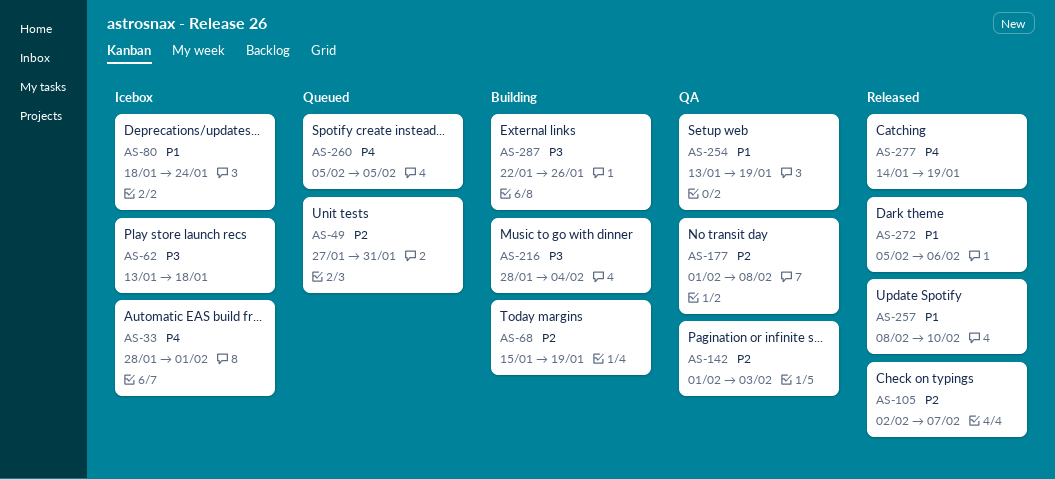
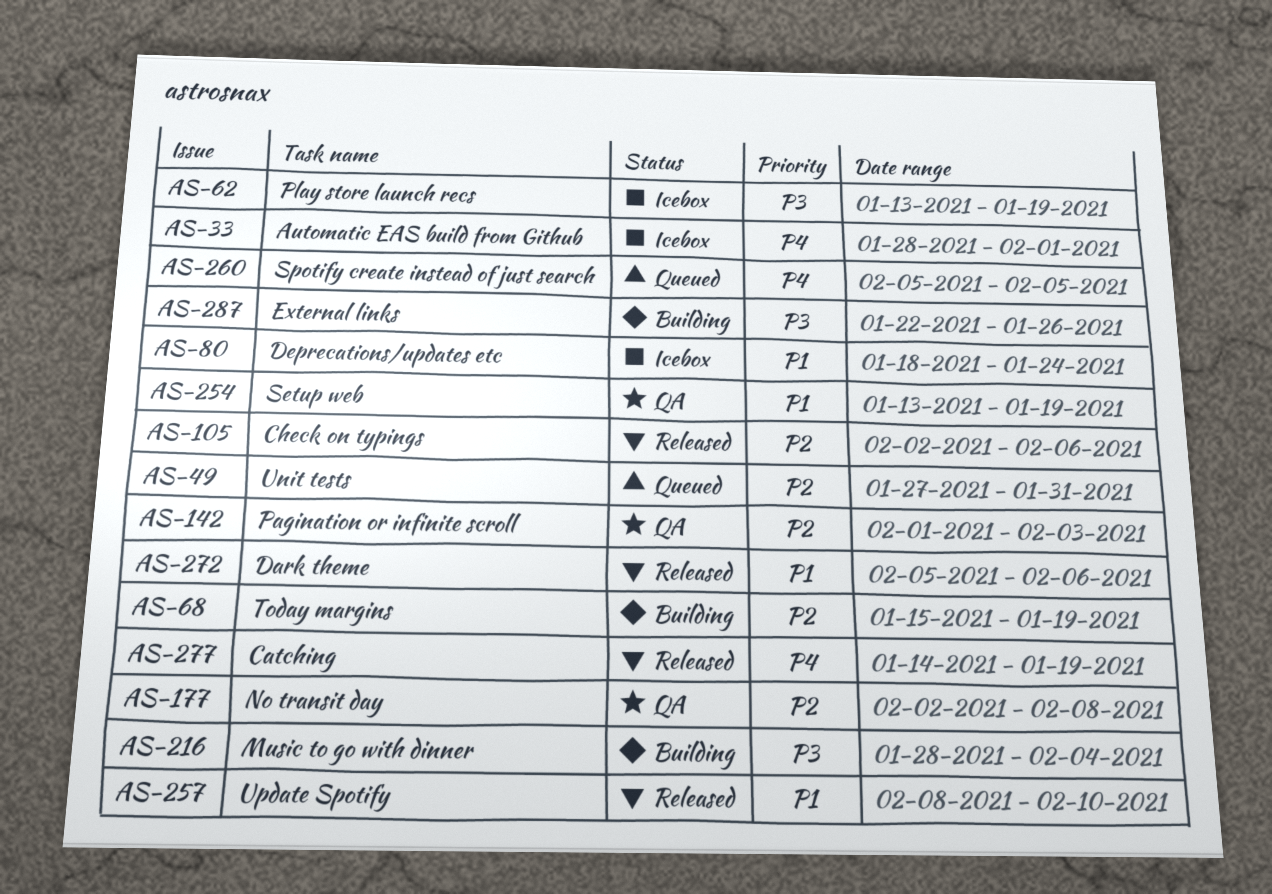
AS-62, due: Jan 18 -> Jan 19
AS-105, due: Feb 7 -> Feb 6
AS-177, start: Feb 1 -> Feb 2

